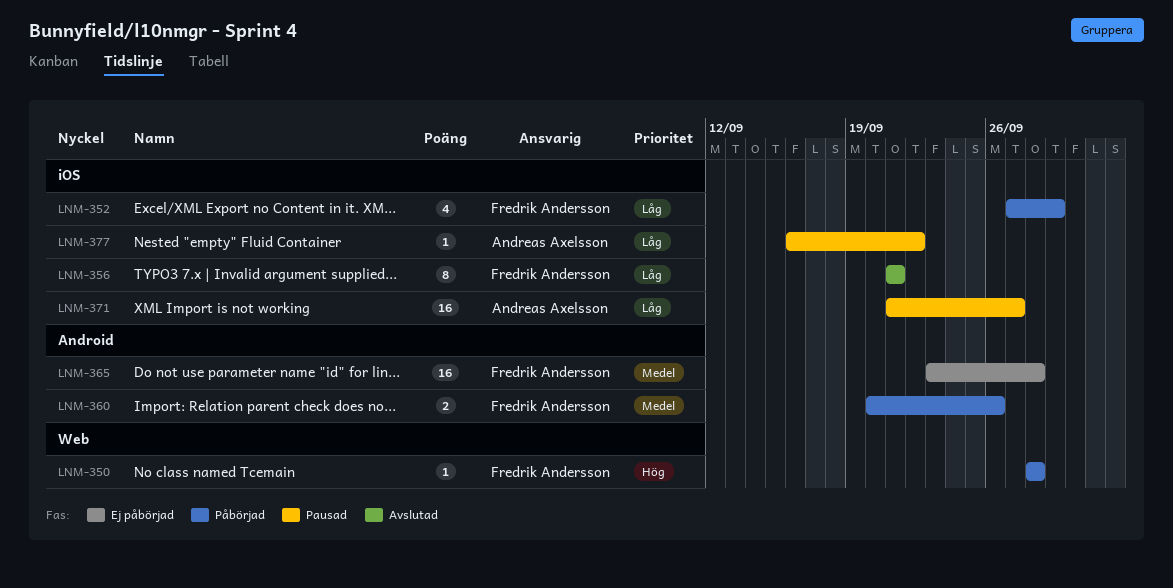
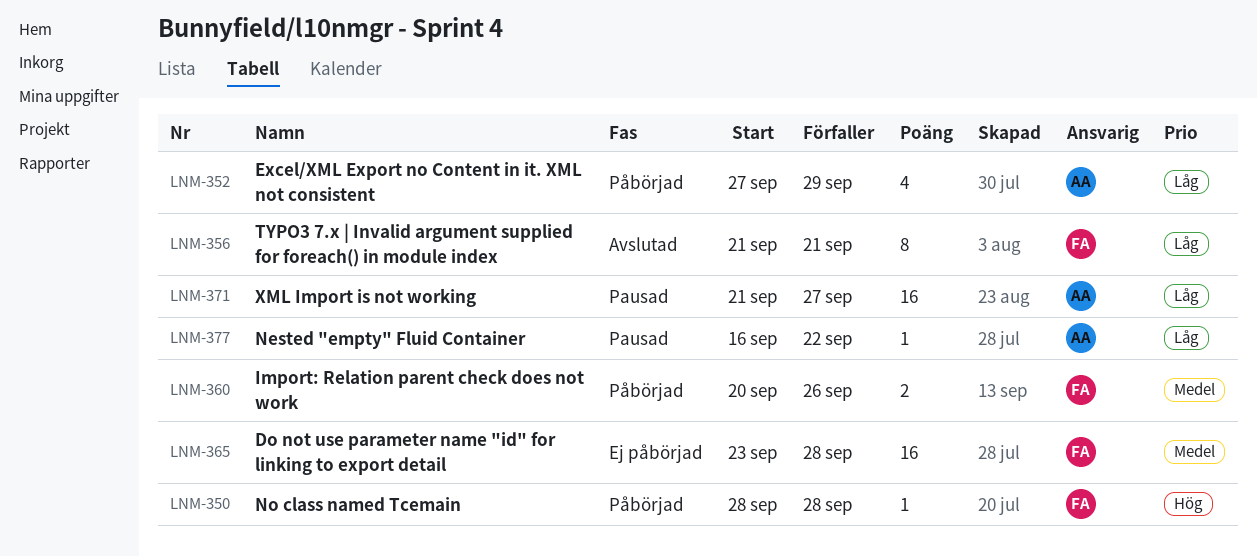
LNM-352, owner: Fredrik Andersson -> Andreas Axelsson

